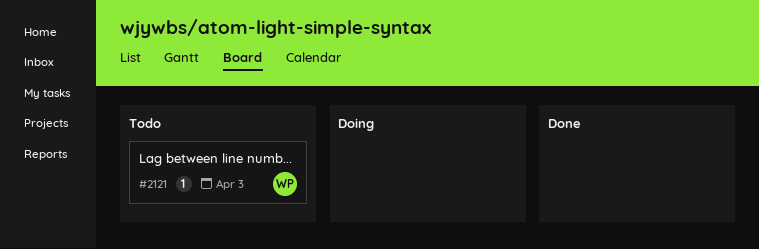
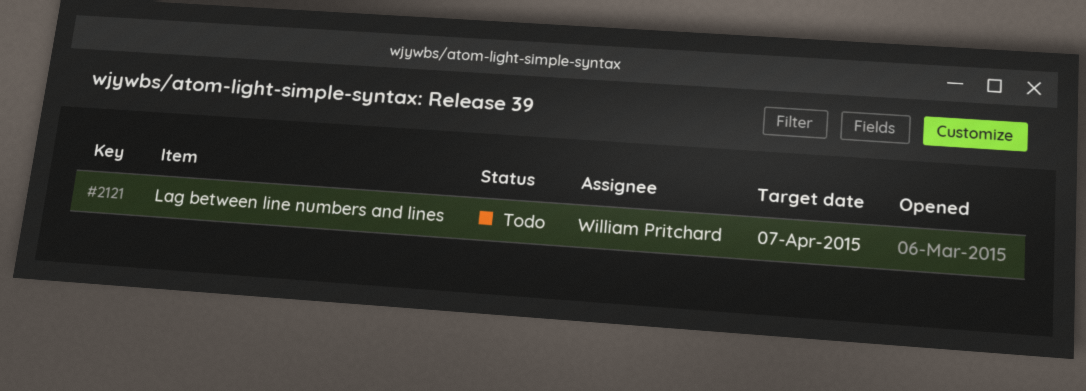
#2121, due: Apr 3 -> Apr 7

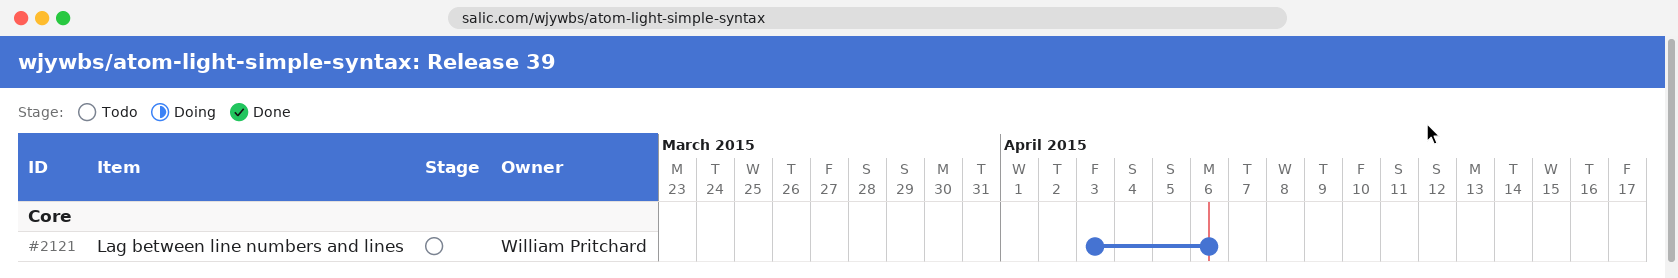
#2121, due: Apr 7 -> Apr 6

